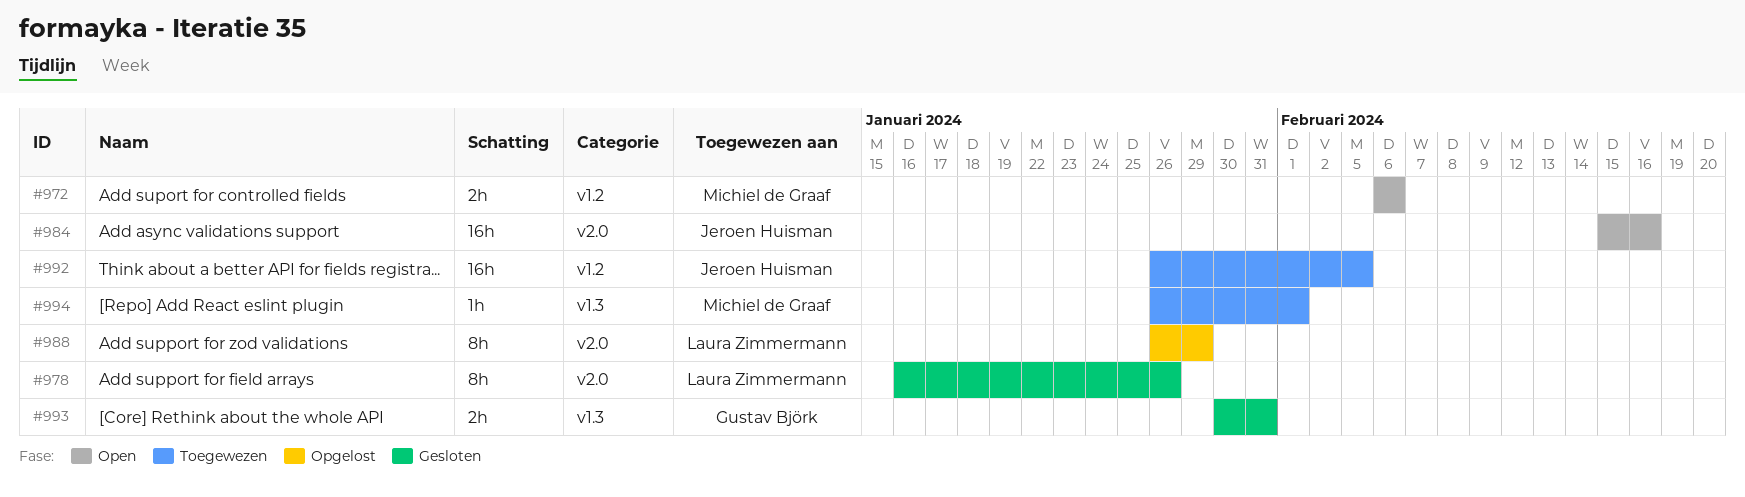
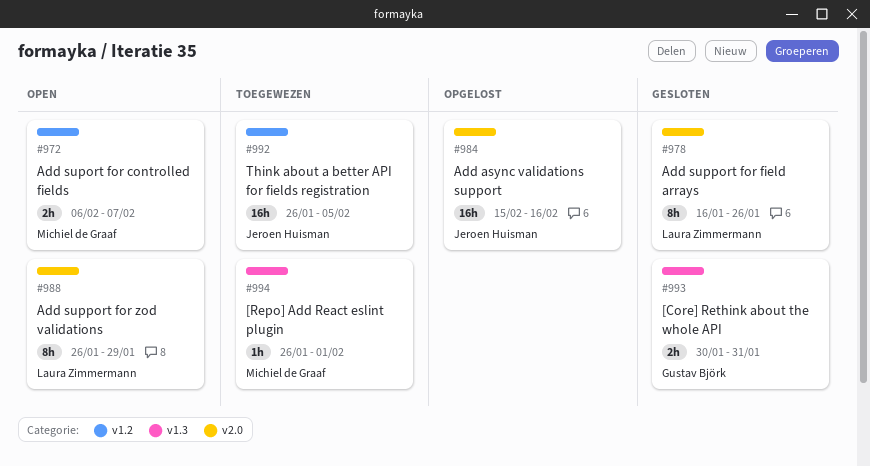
#972, due: Feb 6 -> Feb 7
#984, status: Open -> Opgelost
#988, status: Opgelost -> Open

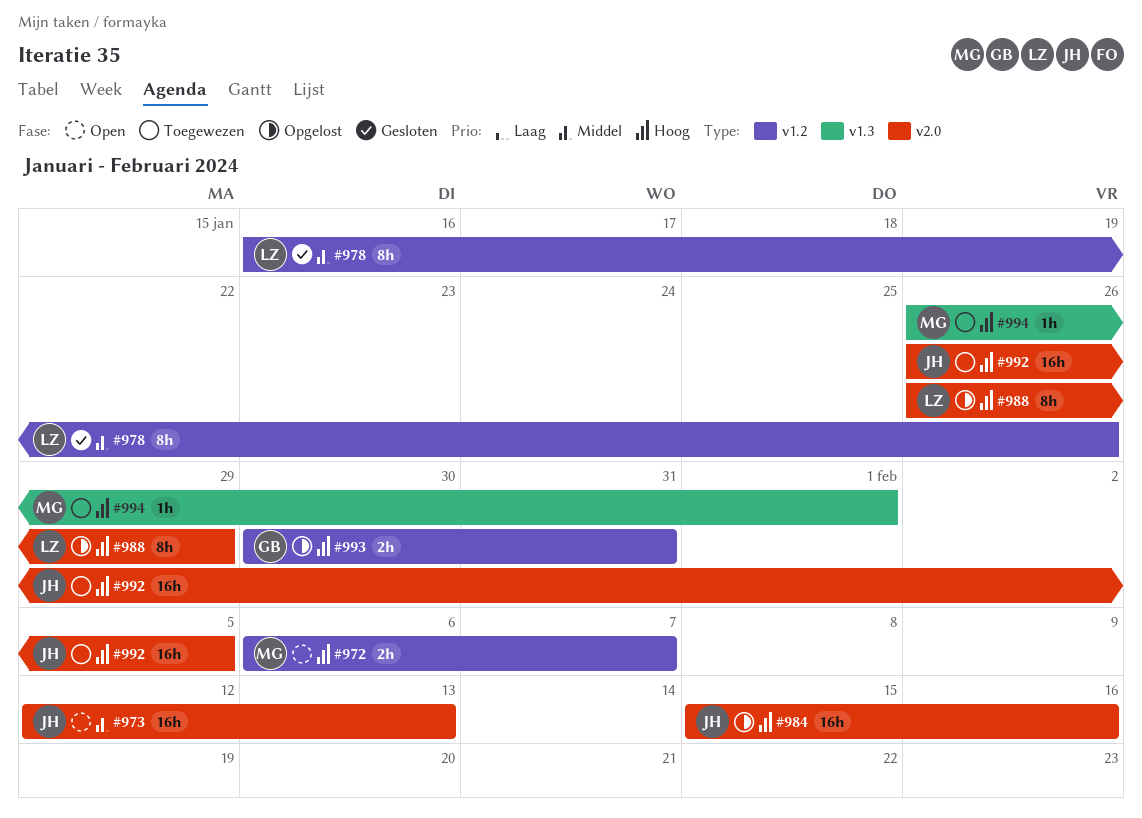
#973: none -> present
#978, label: v2.0 -> v1.2
#988, status: Open -> Opgelost
#992, label: v1.2 -> v2.0
#993, status: Gesloten -> Opgelost
#993, label: v1.3 -> v1.2

